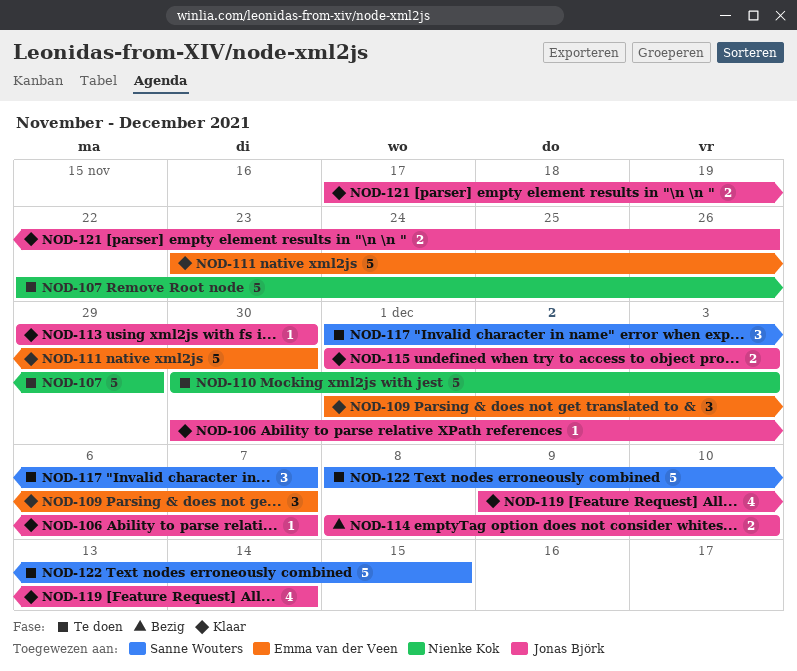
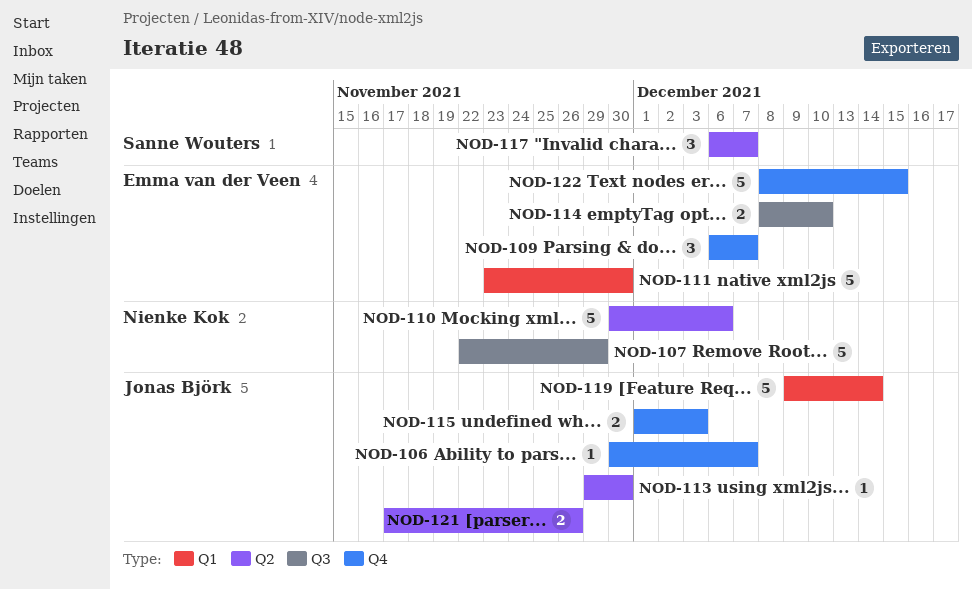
NOD-109, start: Dec 1 -> Dec 6
NOD-110, due: Dec 3 -> Dec 6
NOD-114, owner: Jonas Björk -> Emma van der Veen
NOD-117, start: Dec 1 -> Dec 6
NOD-119, estimate: 4 -> 5
NOD-122, owner: Sanne Wouters -> Emma van der Veen

